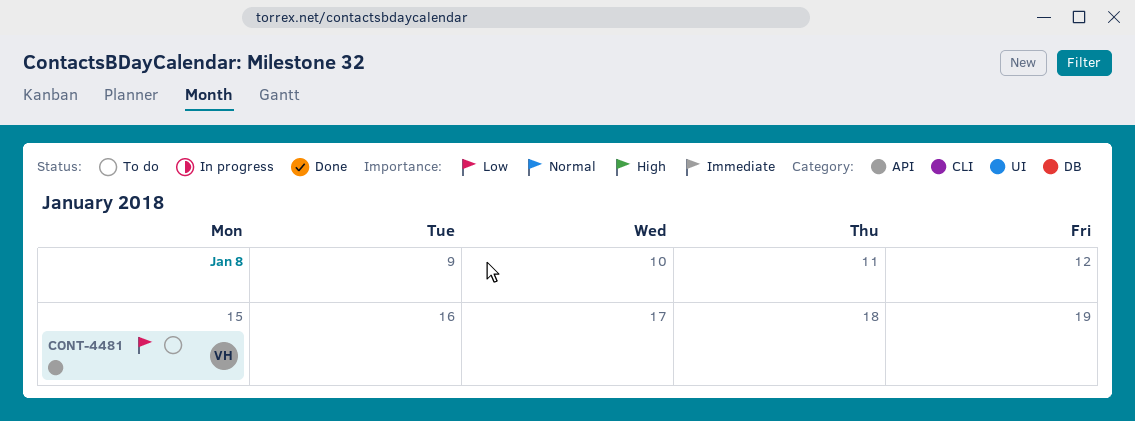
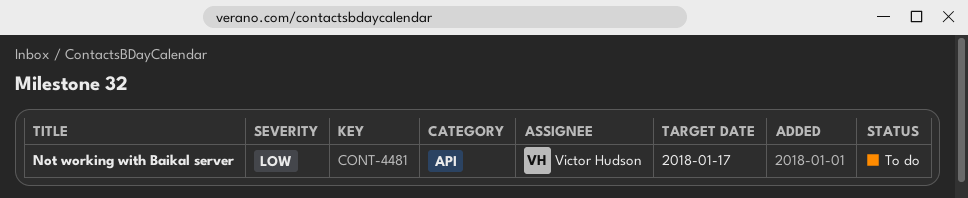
CONT-4481, due: Jan 15 -> Jan 17

